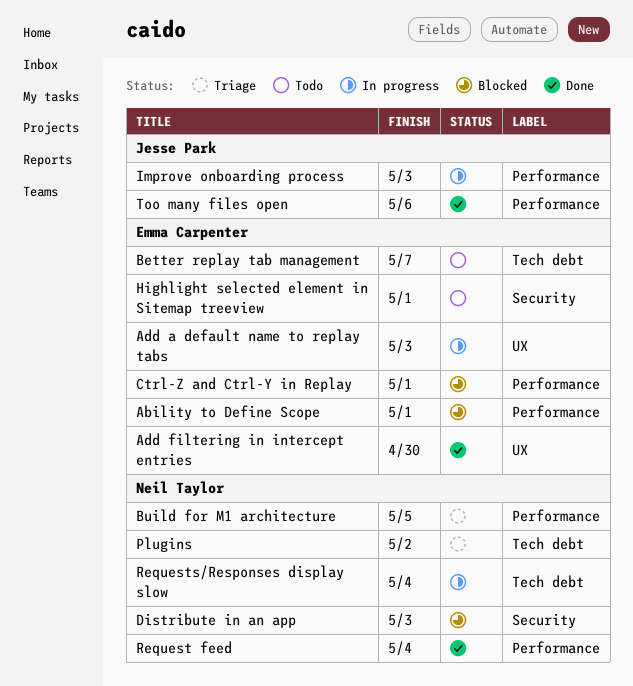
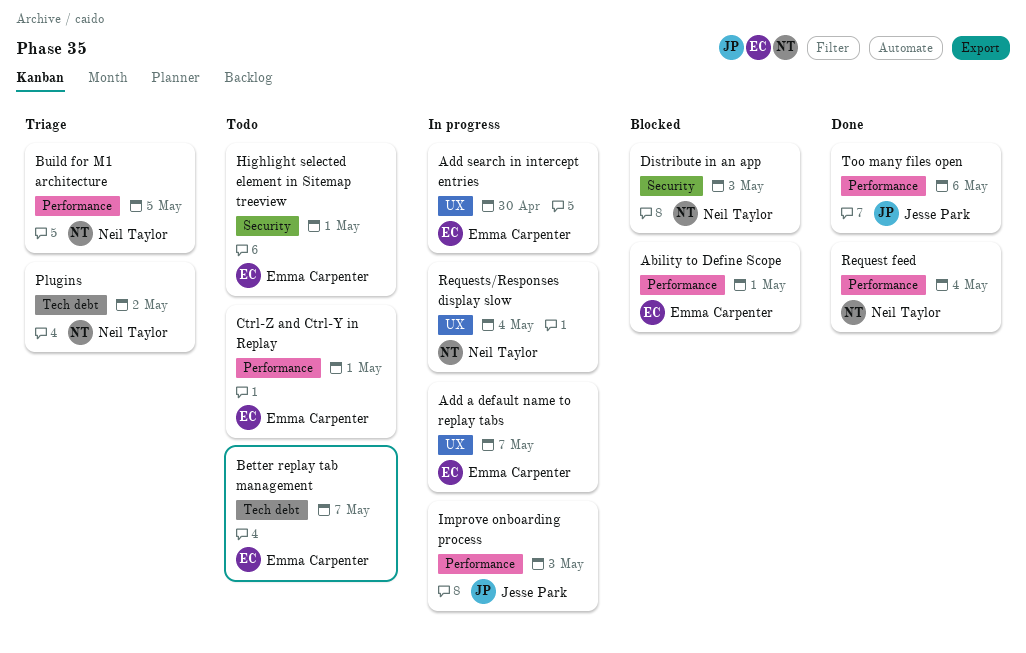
Add a default name to replay tabs, due: May 3 -> May 7
Add filtering in intercept entries: present -> none
Add search in intercept entries: none -> present
Ctrl-Z and Ctrl-Y in Replay, status: Blocked -> Todo
Requests/Responses display slow, label: Tech debt -> UX

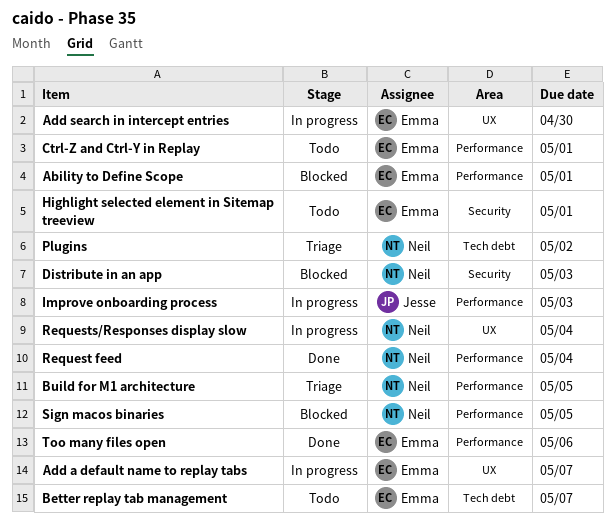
Sign macos binaries: none -> present
Too many files open, owner: Jesse Park -> Emma Carpenter

